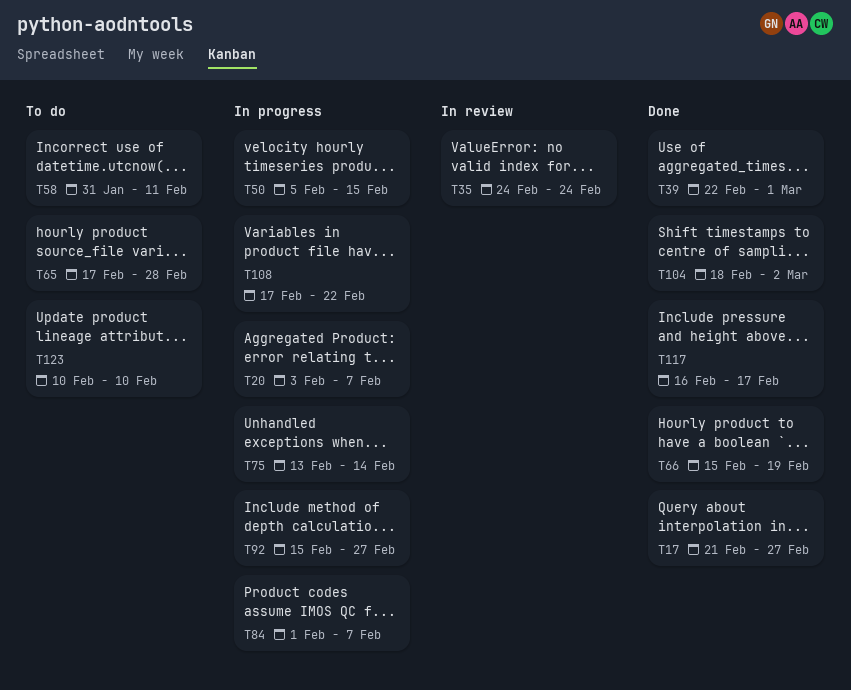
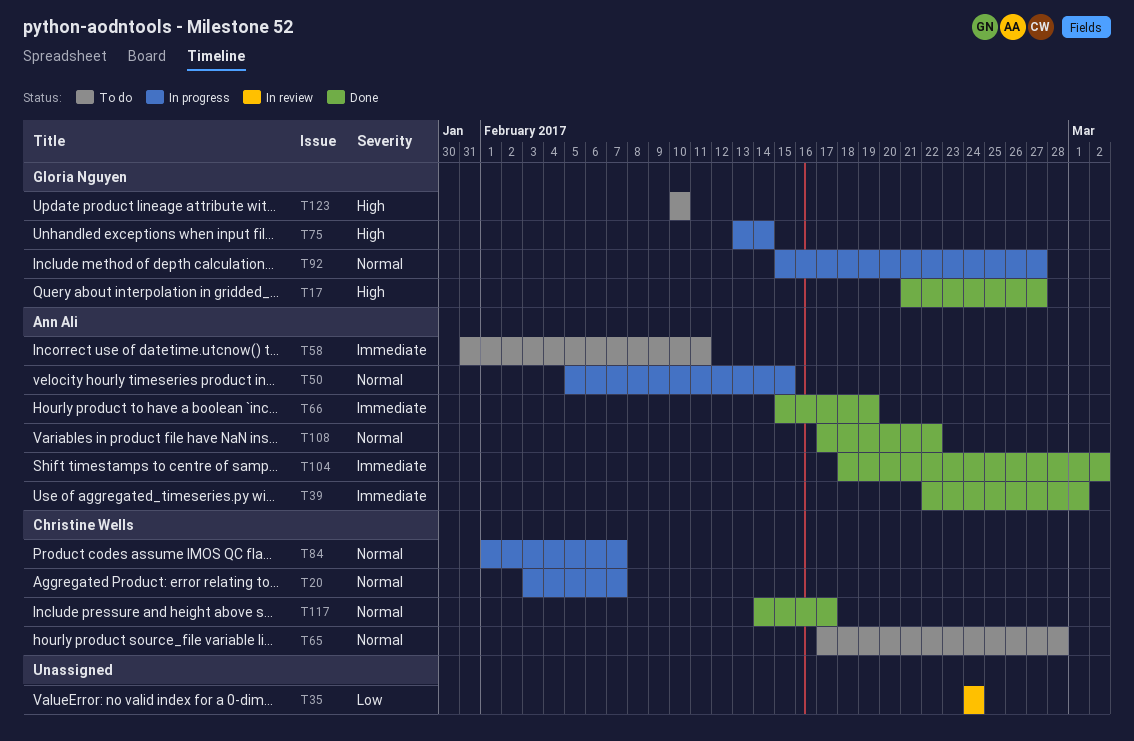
T108, status: In progress -> Done
T117, start: Feb 16 -> Feb 14

